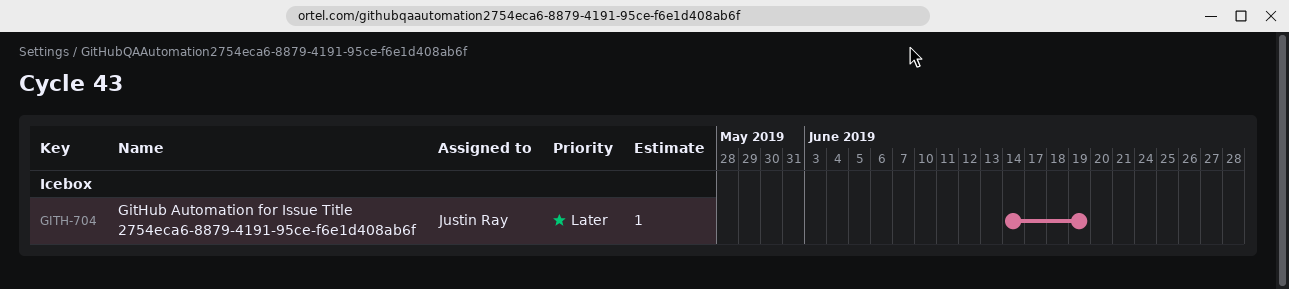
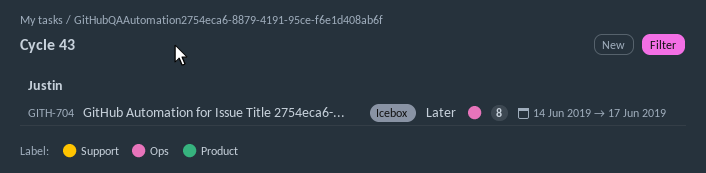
GITH-704, estimate: 1 -> 8
GITH-704, due: Jun 19 -> Jun 17

